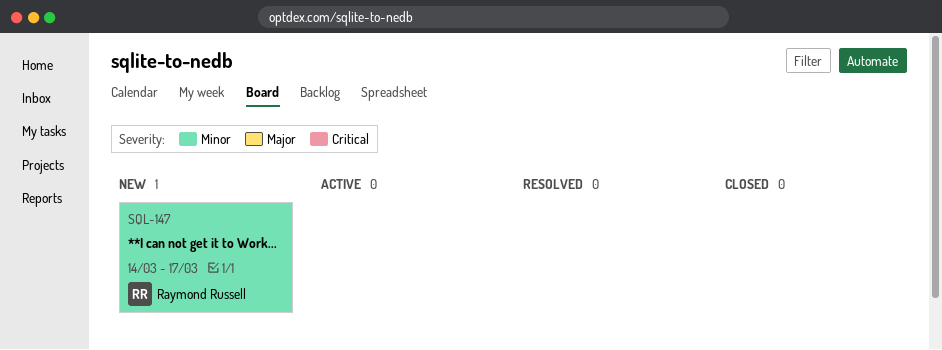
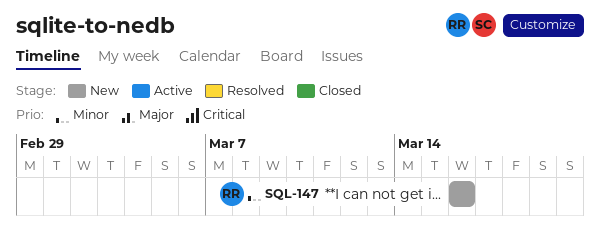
SQL-147, start: Mar 14 -> Mar 16
SQL-147, due: Mar 17 -> Mar 16

